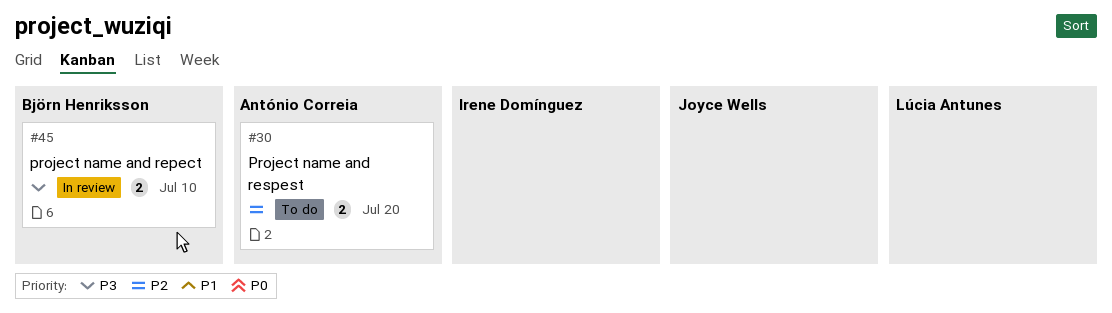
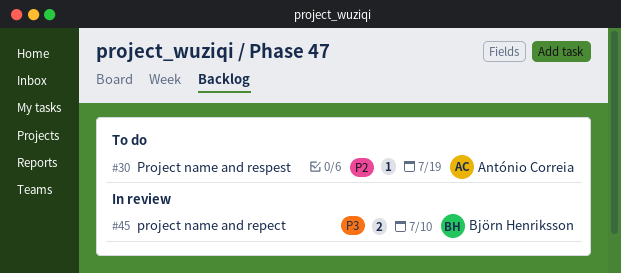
#30, estimate: 2 -> 1
#30, due: Jul 20 -> Jul 19

